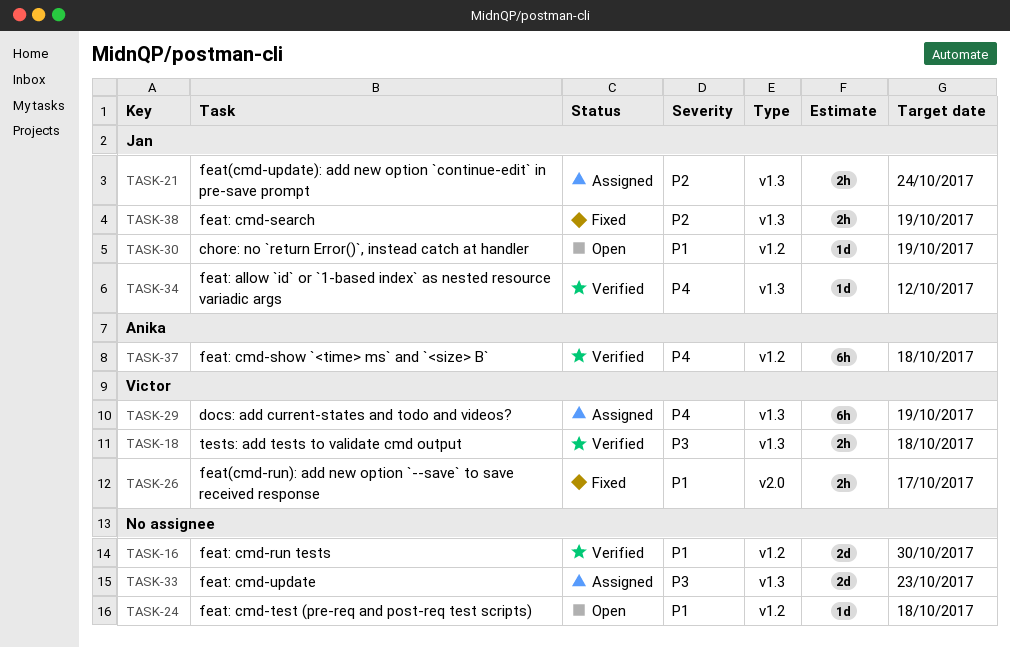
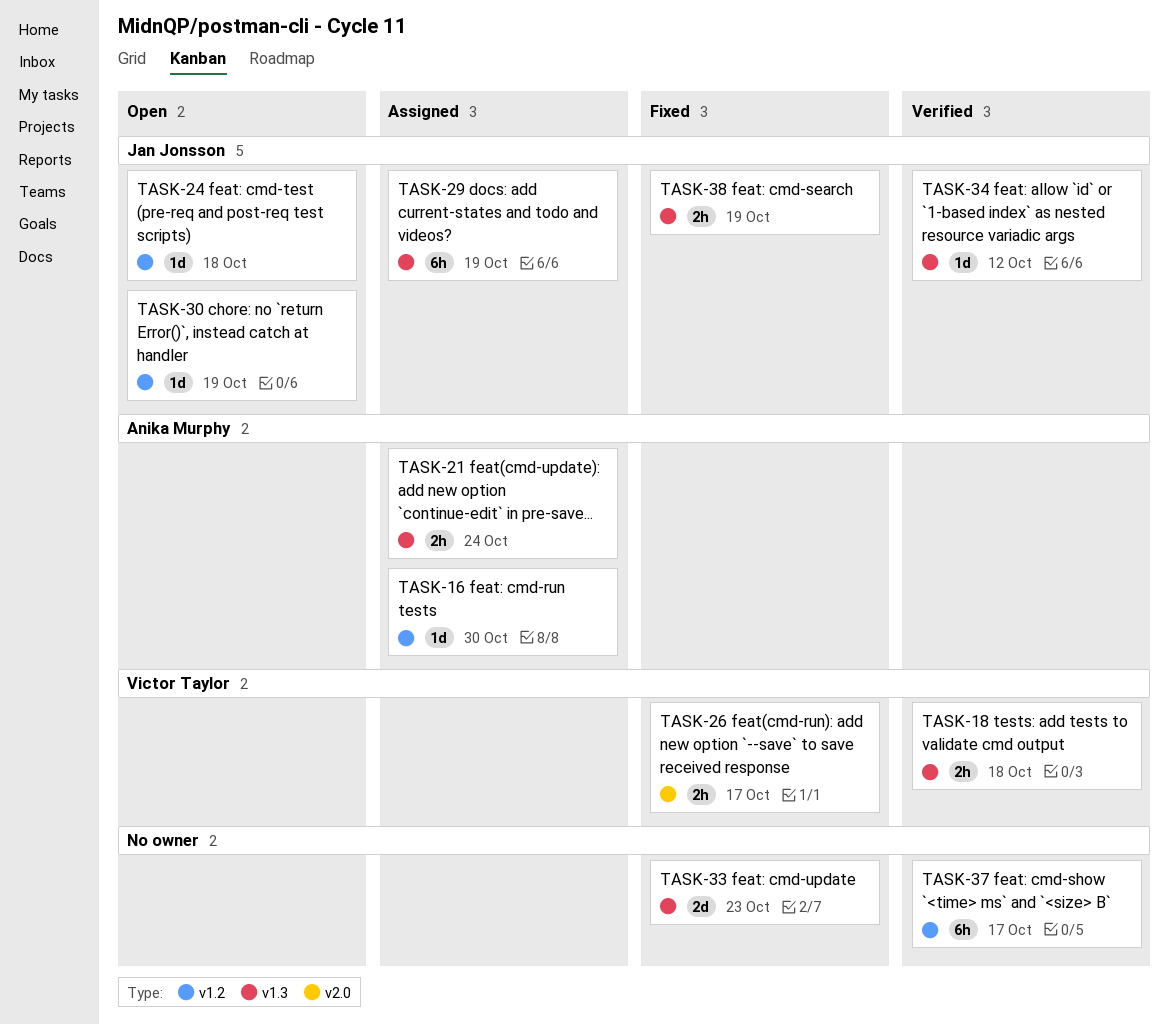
TASK-16, status: Verified -> Assigned
TASK-16, owner: none -> Anika Murphy
TASK-16, estimate: 2d -> 1d
TASK-21, owner: Jan Jonsson -> Anika Murphy
TASK-24, owner: none -> Jan Jonsson
TASK-29, owner: Victor Taylor -> Jan Jonsson
TASK-33, status: Assigned -> Fixed
TASK-37, owner: Anika Murphy -> none
TASK-37, due: Oct 18 -> Oct 17

